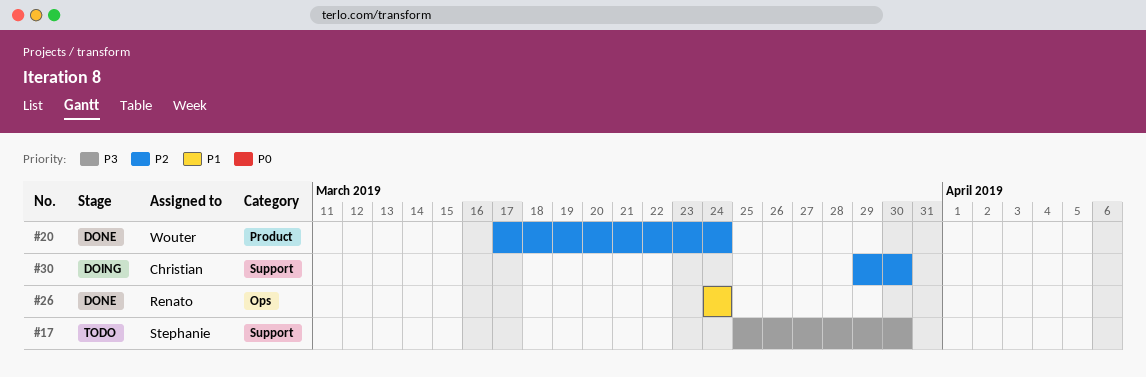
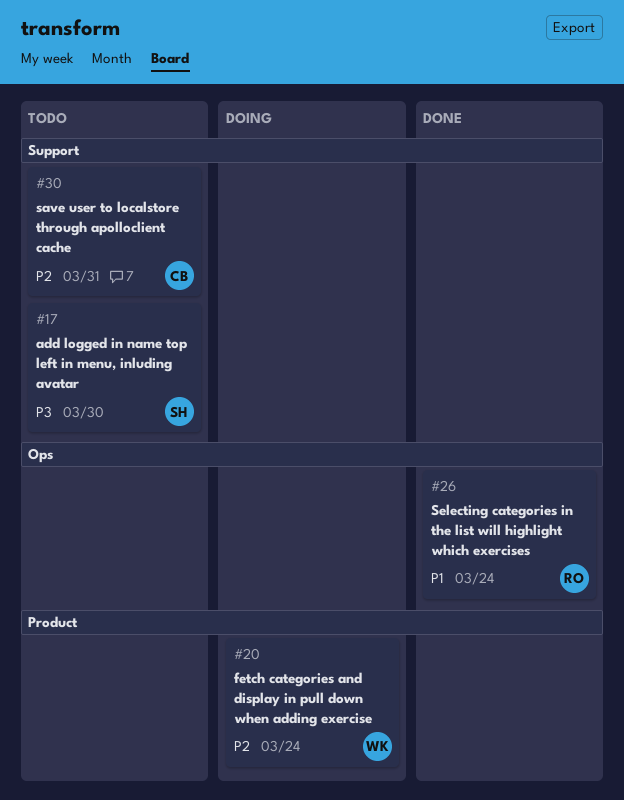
#20, status: Done -> Doing
#30, status: Doing -> Todo
#30, due: Mar 30 -> Mar 31

